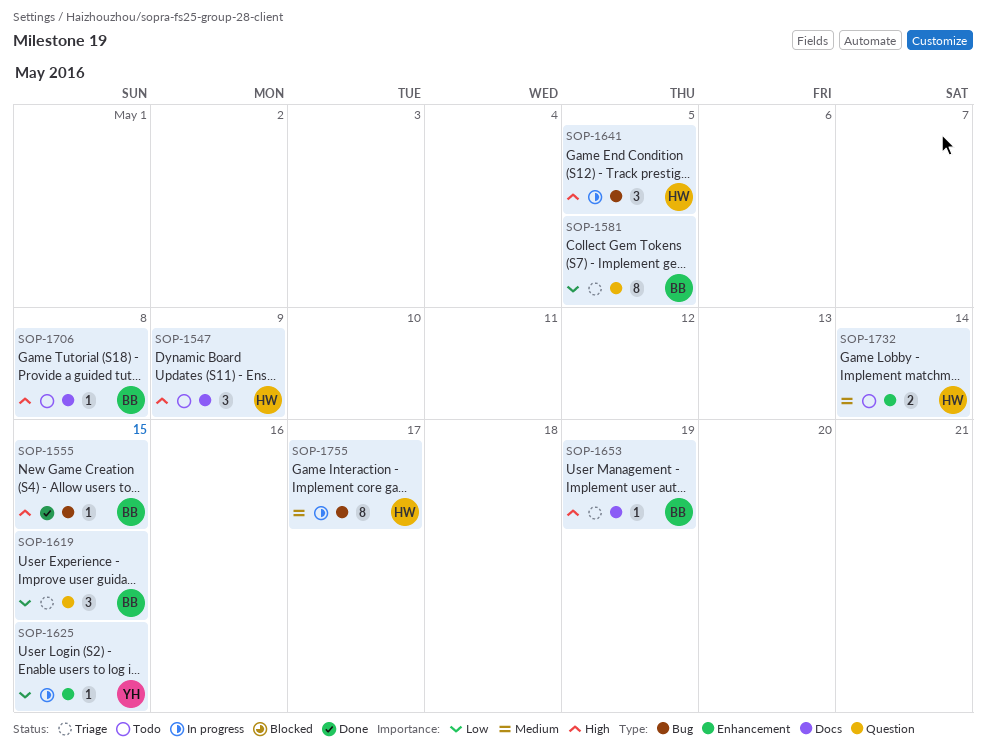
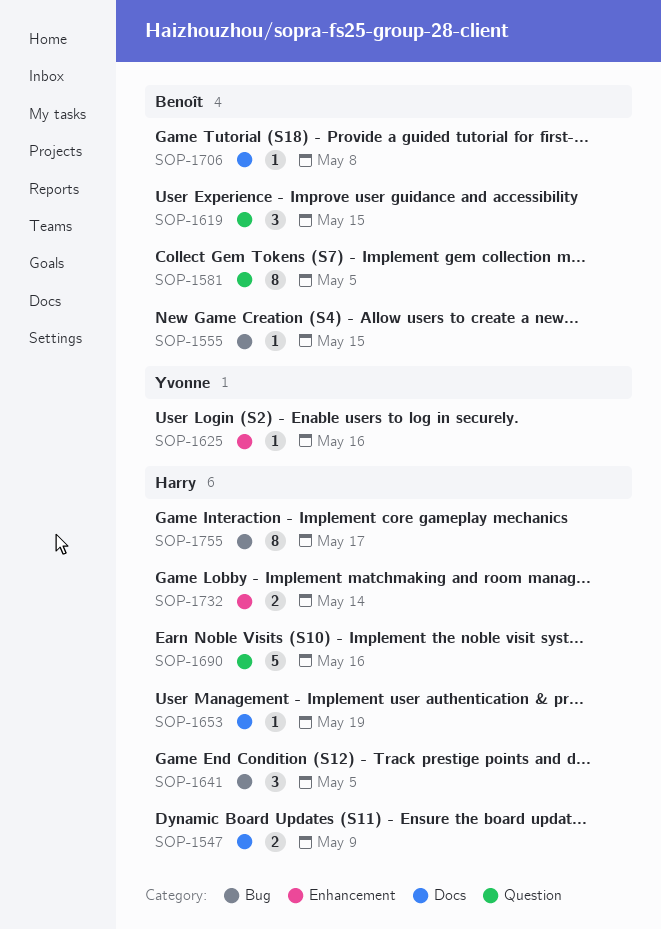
SOP-1547, estimate: 3 -> 2
SOP-1625, due: May 15 -> May 16
SOP-1653, owner: Benoît -> Harry
SOP-1690: none -> present

